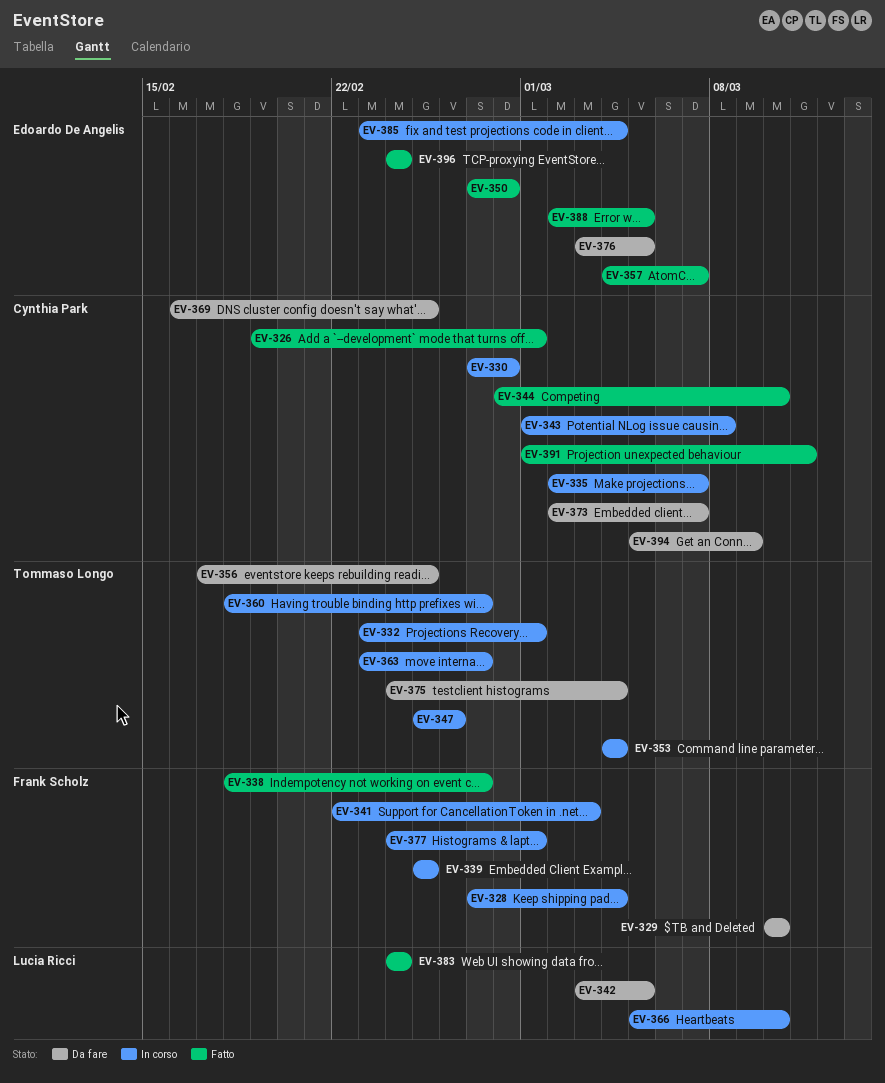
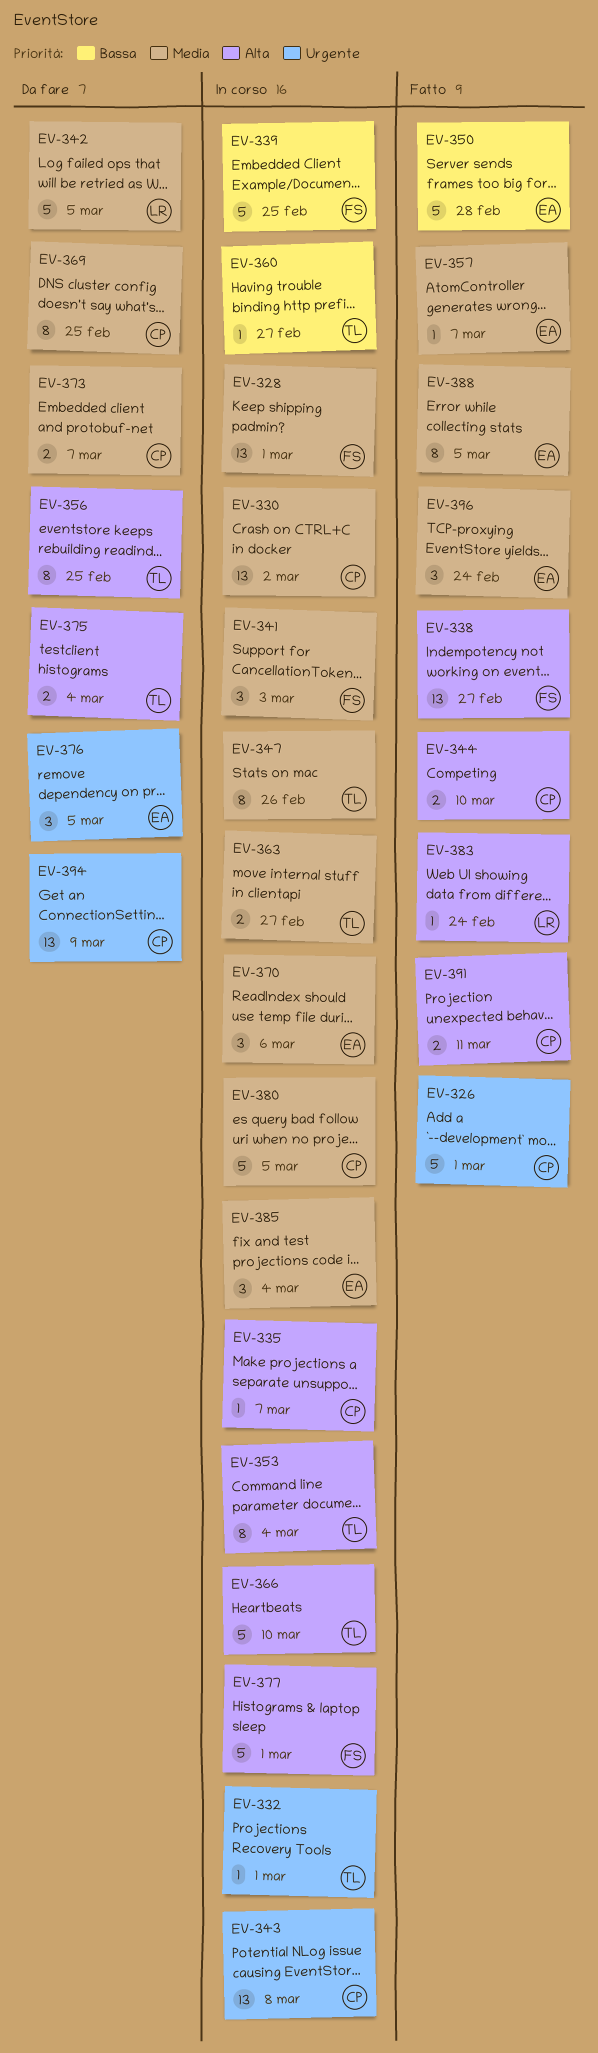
EV-328, due: Mar 4 -> Mar 1
EV-329: present -> none
EV-330, due: Feb 28 -> Mar 2
EV-366, owner: Lucia Ricci -> Tommaso Longo
EV-370: none -> present
EV-380: none -> present

